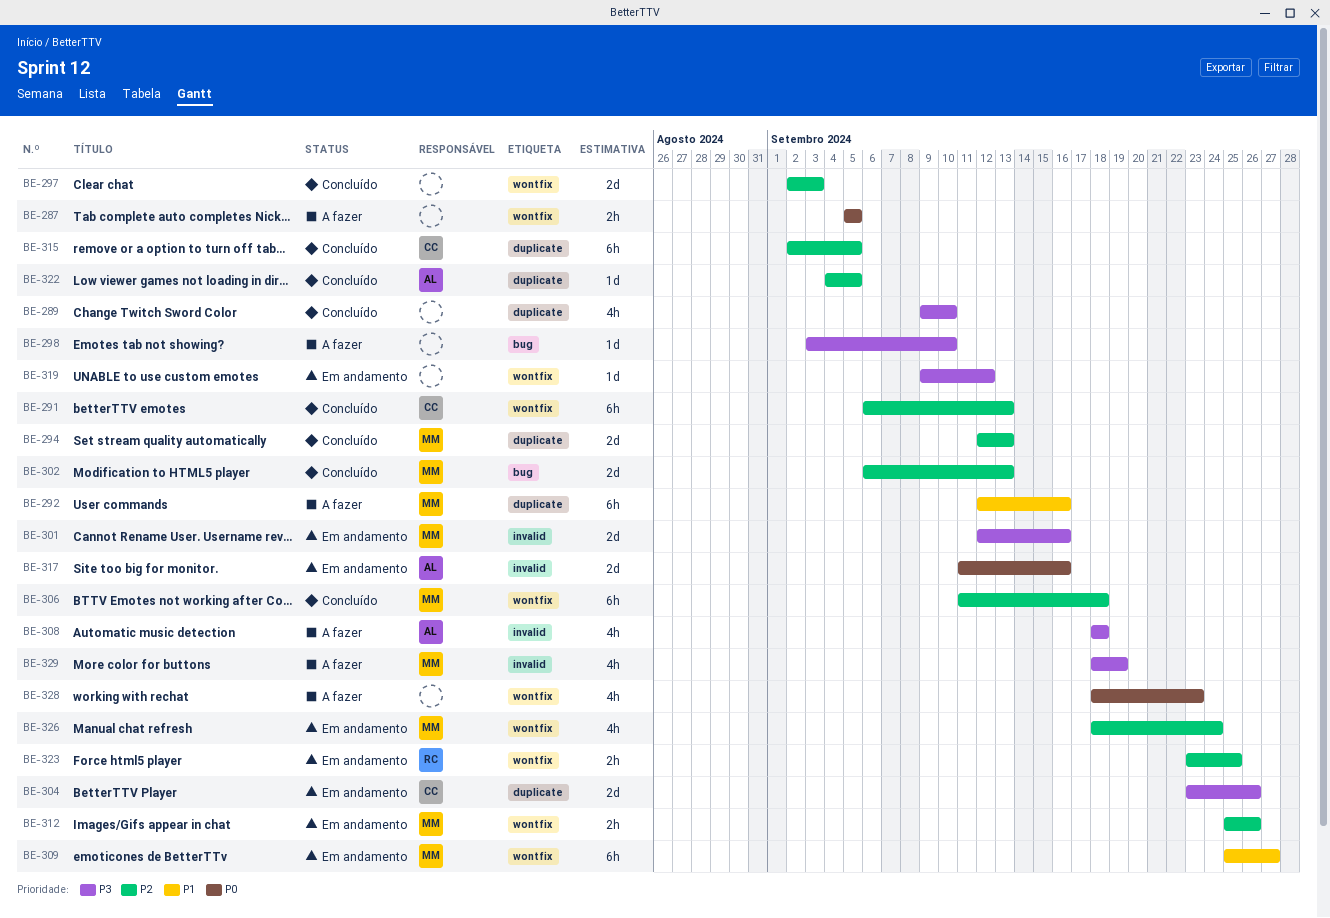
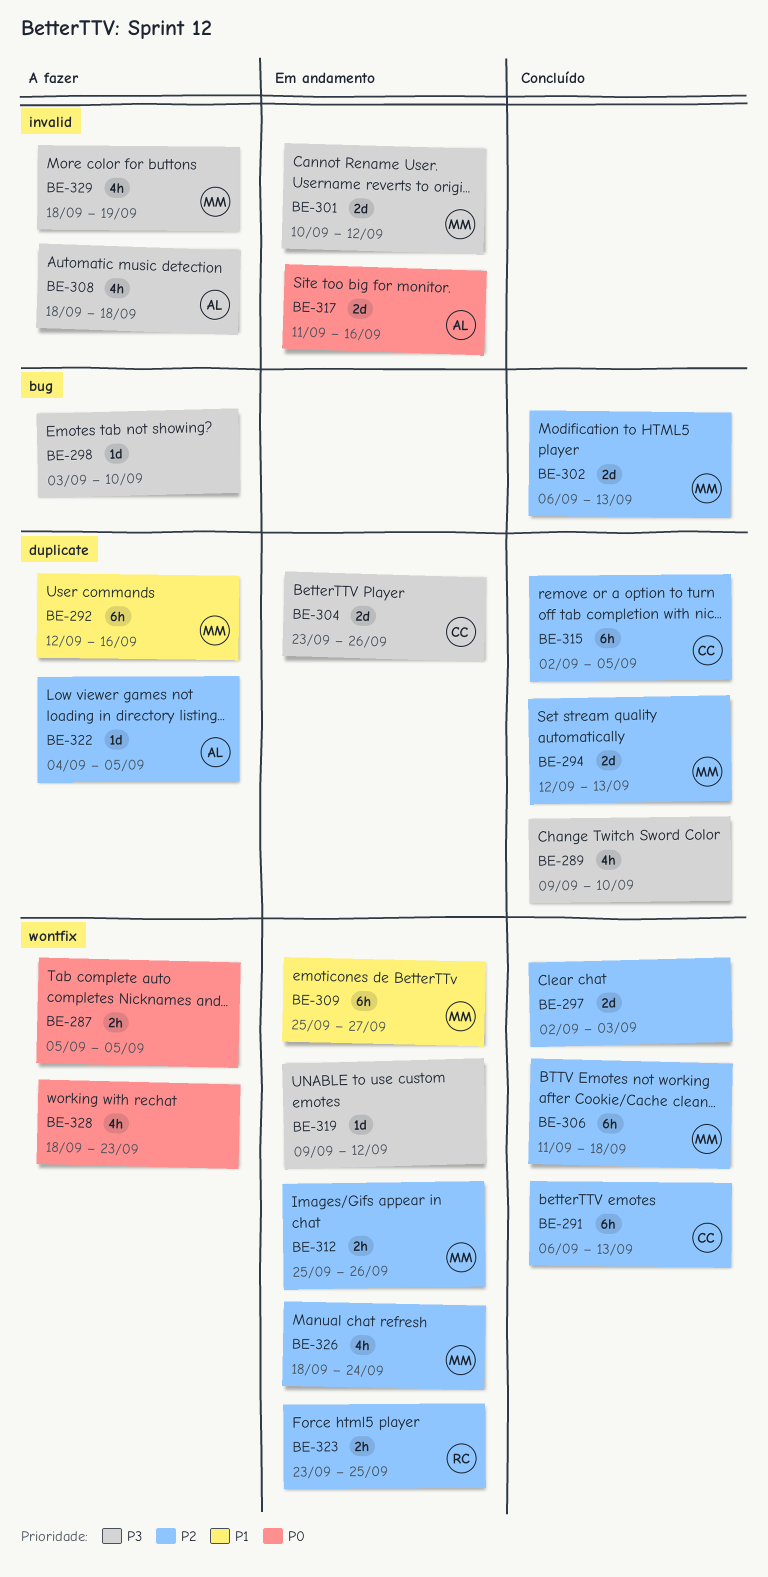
BE-301, start: Sep 12 -> Sep 10
BE-301, due: Sep 16 -> Sep 12
BE-322, status: Concluído -> A fazer

